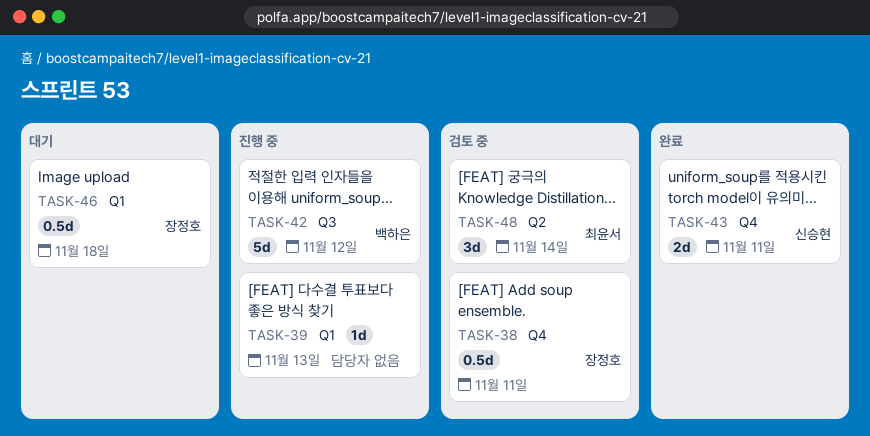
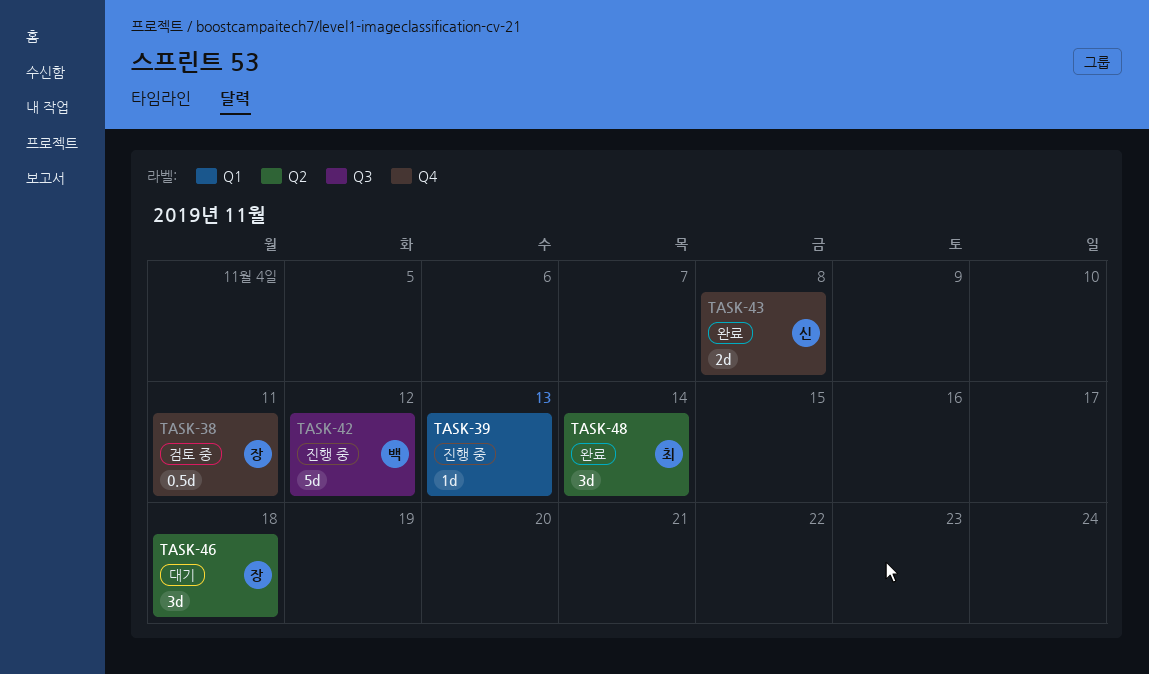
TASK-43, due: Nov 11 -> Nov 8
TASK-46, label: Q1 -> Q2
TASK-46, estimate: 0.5d -> 3d
TASK-48, status: 검토 중 -> 완료

